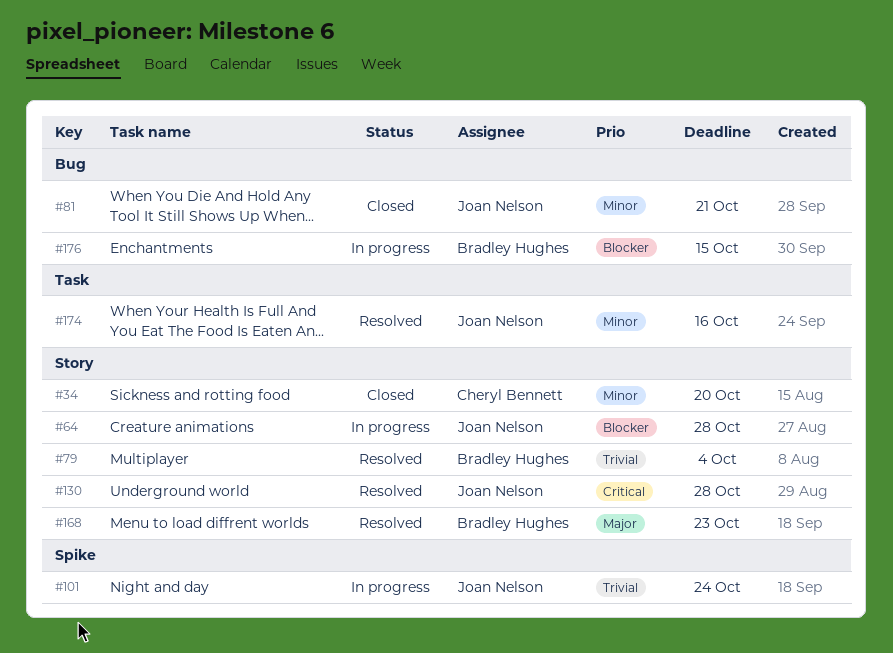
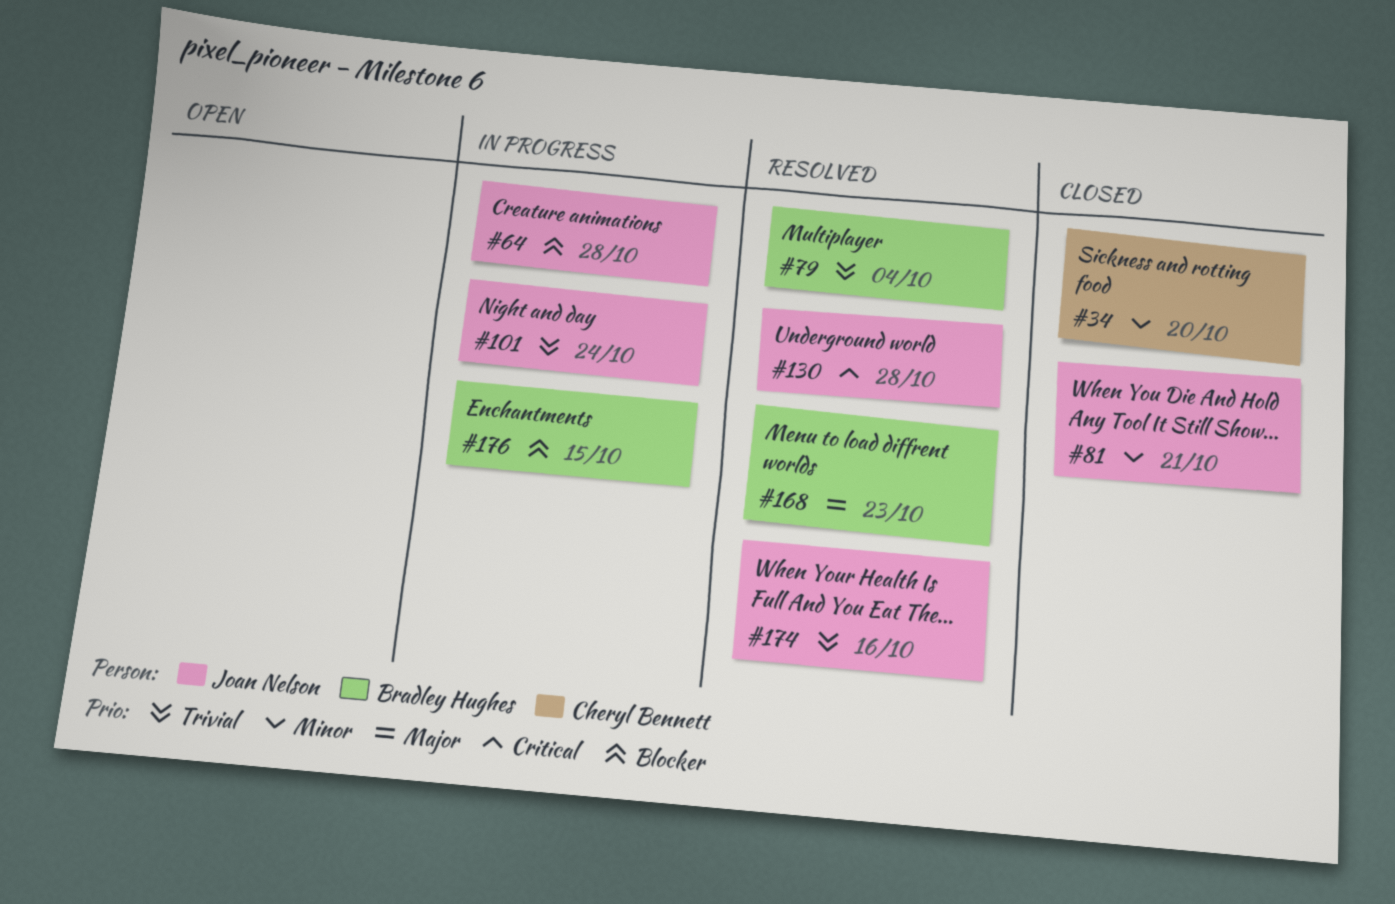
#174, priority: Minor -> Trivial

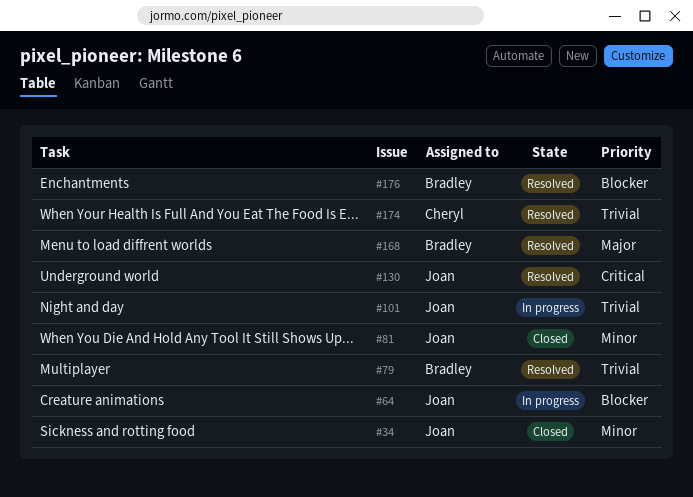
#34, owner: Cheryl Bennett -> Joan Nelson
#174, owner: Joan Nelson -> Cheryl Bennett
#176, status: In progress -> Resolved

